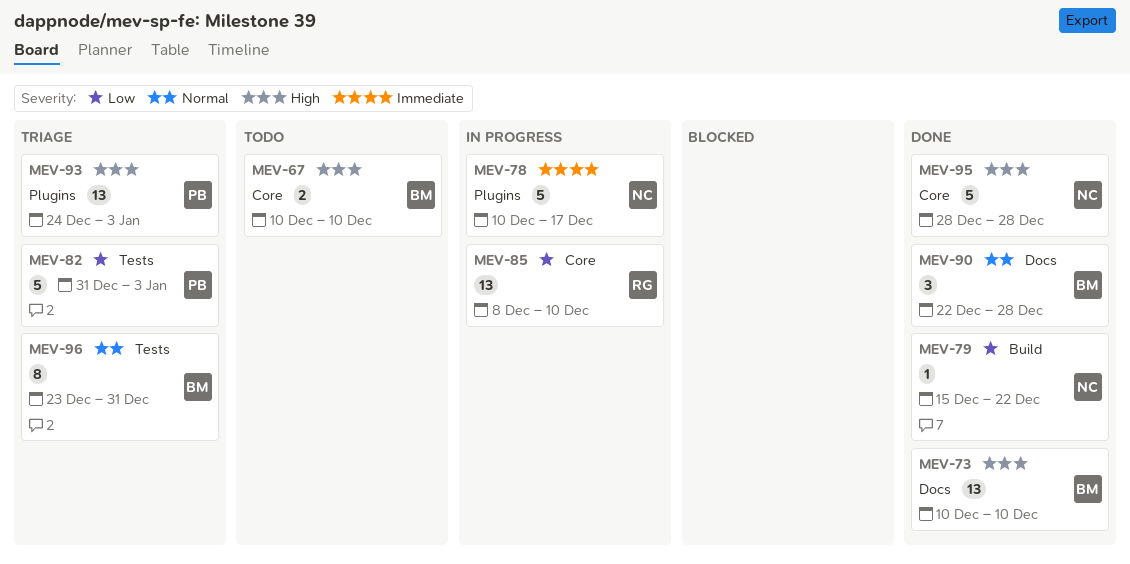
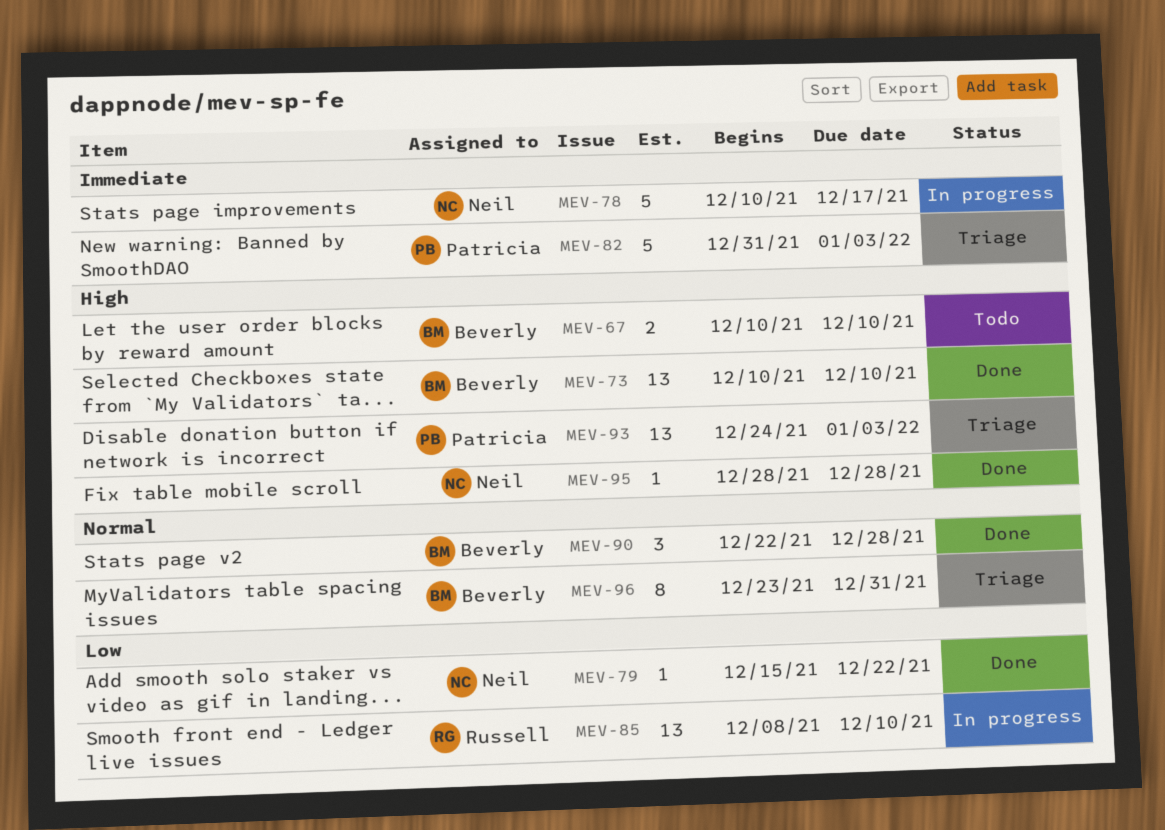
MEV-82, priority: Low -> Immediate
MEV-95, estimate: 5 -> 1

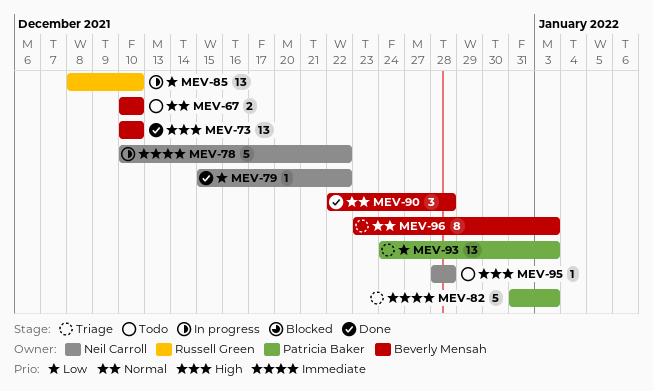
MEV-67, priority: High -> Normal
MEV-78, due: Dec 17 -> Dec 22
MEV-93, priority: High -> Low
MEV-95, status: Done -> Todo
MEV-96, due: Dec 31 -> Jan 3

